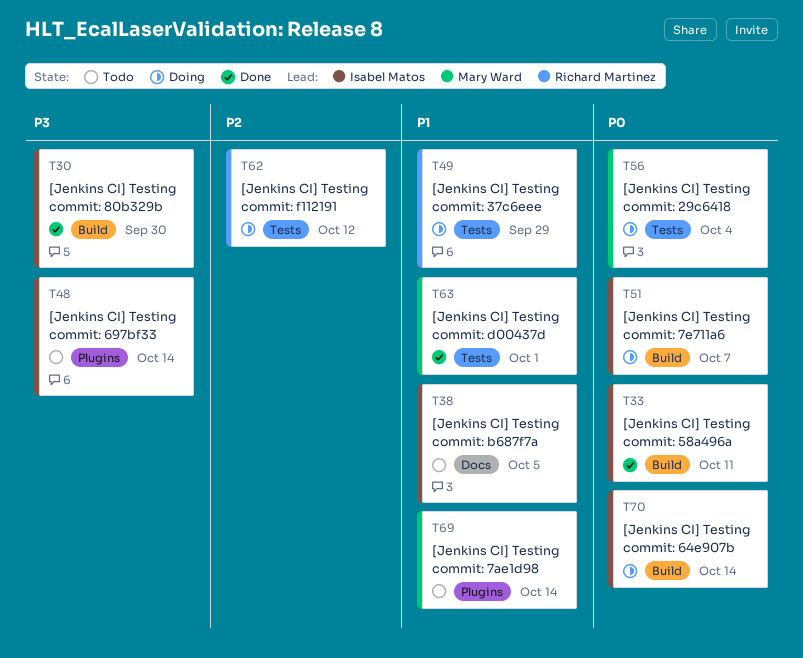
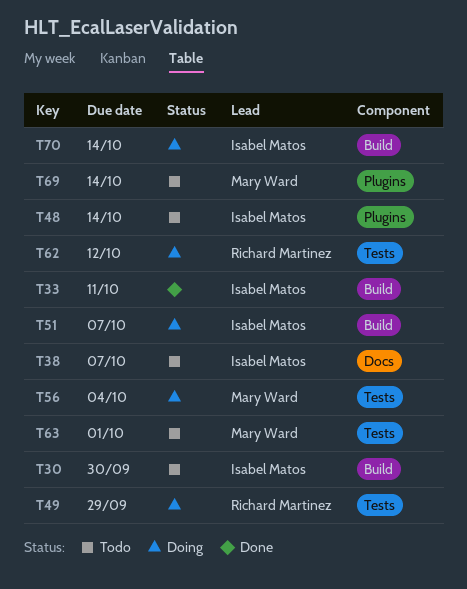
T30, status: Done -> Todo
T38, due: Oct 5 -> Oct 7
T63, status: Done -> Todo

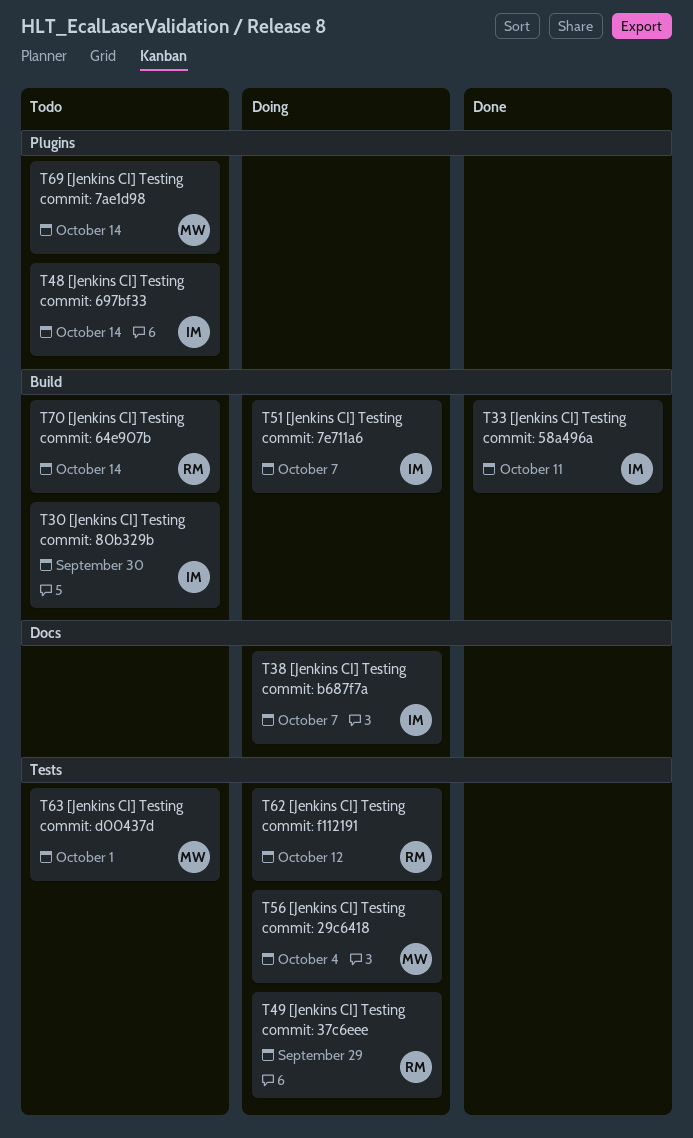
T38, status: Todo -> Doing
T70, status: Doing -> Todo
T70, owner: Isabel Matos -> Richard Martinez

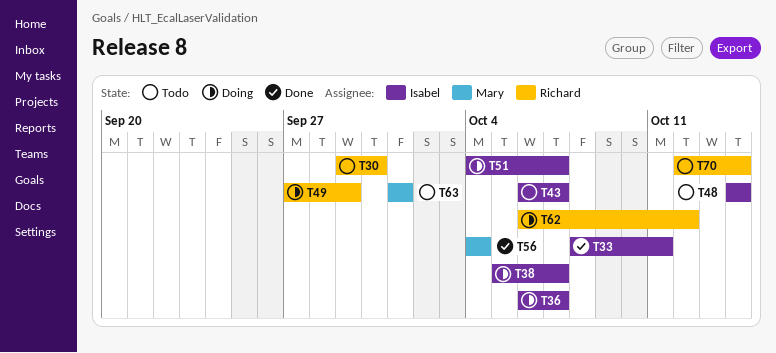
T30, owner: Isabel -> Richard
T36: none -> present
T43: none -> present
T56, status: Doing -> Done
T69: present -> none

